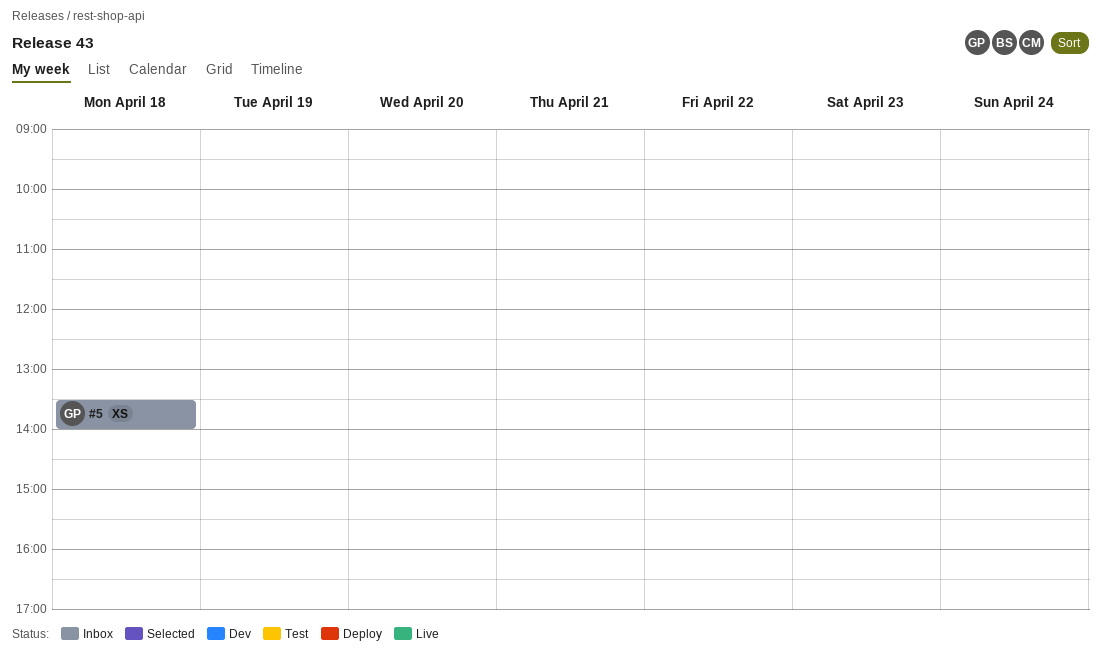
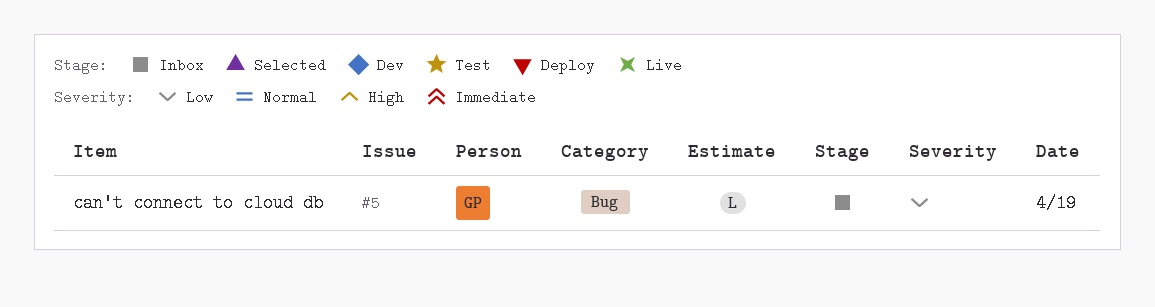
#5, estimate: XS -> L
#5, day: Apr 18 -> Apr 19

